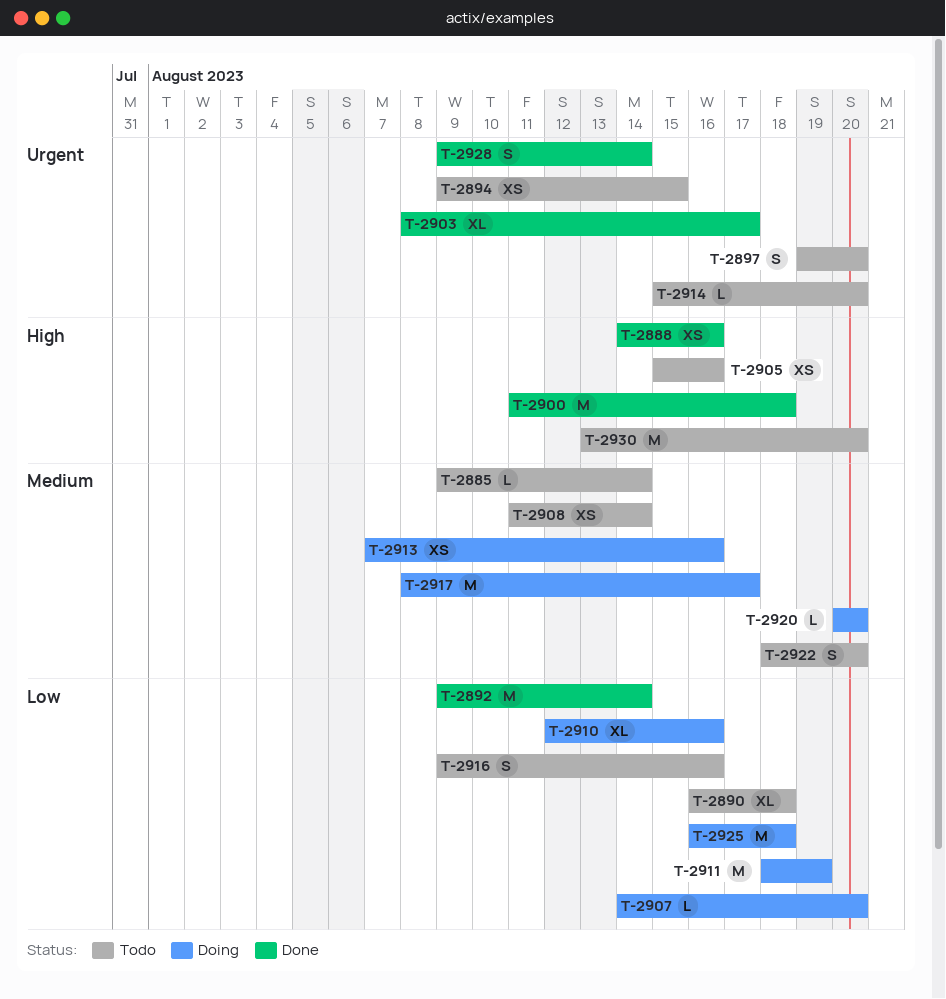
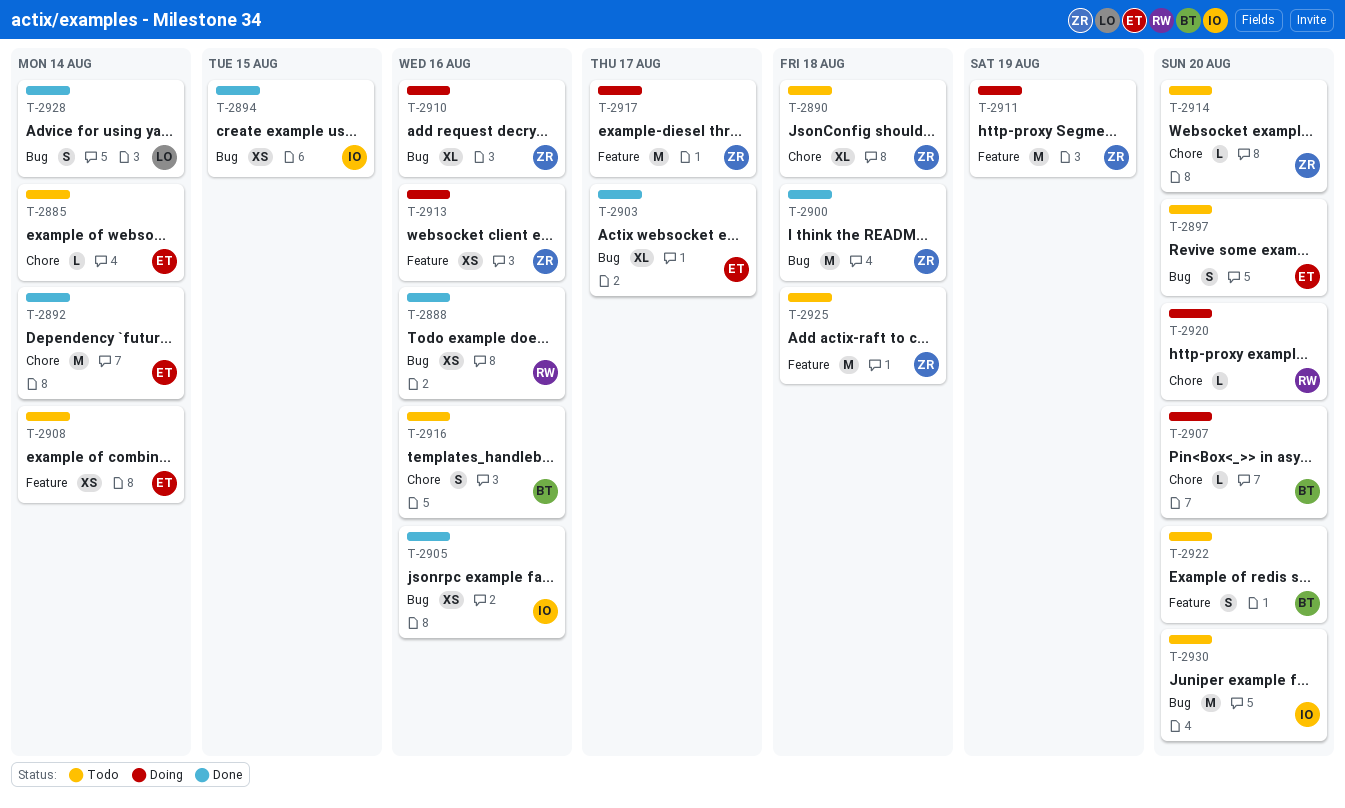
T-2894, status: Todo -> Done
T-2905, status: Todo -> Done
T-2925, status: Doing -> Todo

